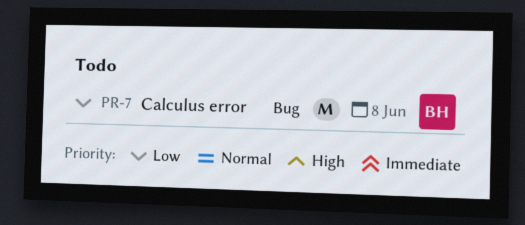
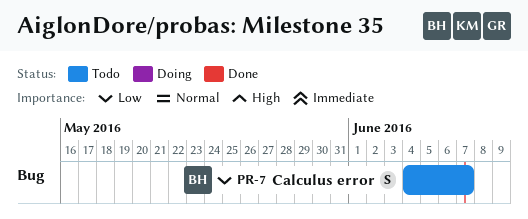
PR-7, estimate: M -> S
PR-7, due: Jun 8 -> Jun 7

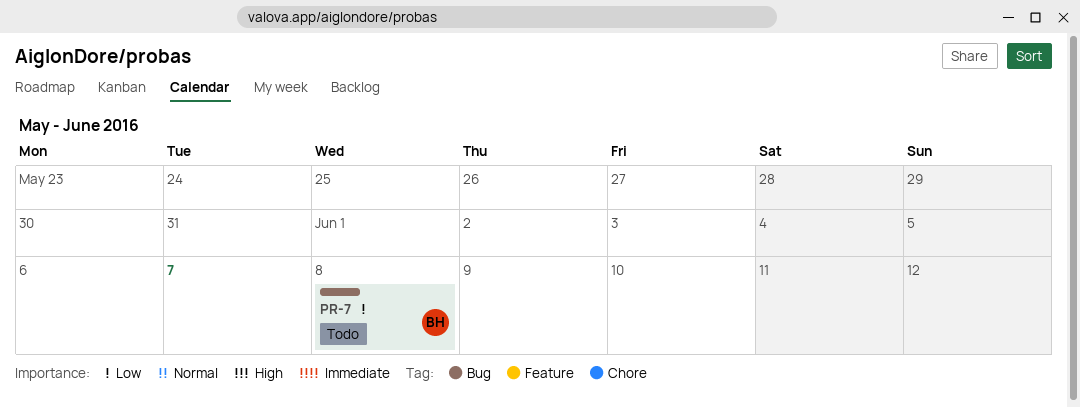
PR-7, due: Jun 7 -> Jun 8

